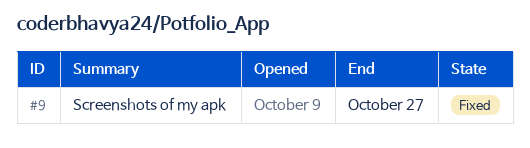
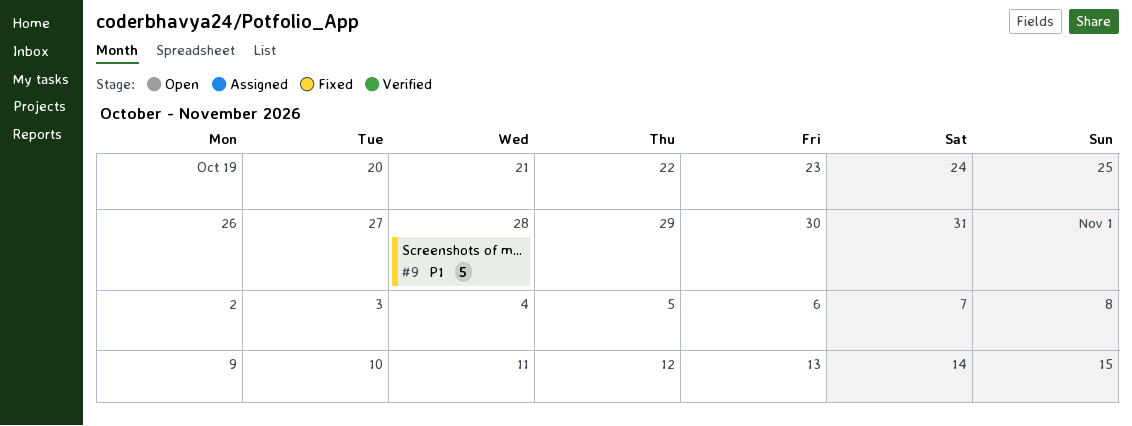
#9, due: Oct 27 -> Oct 28

